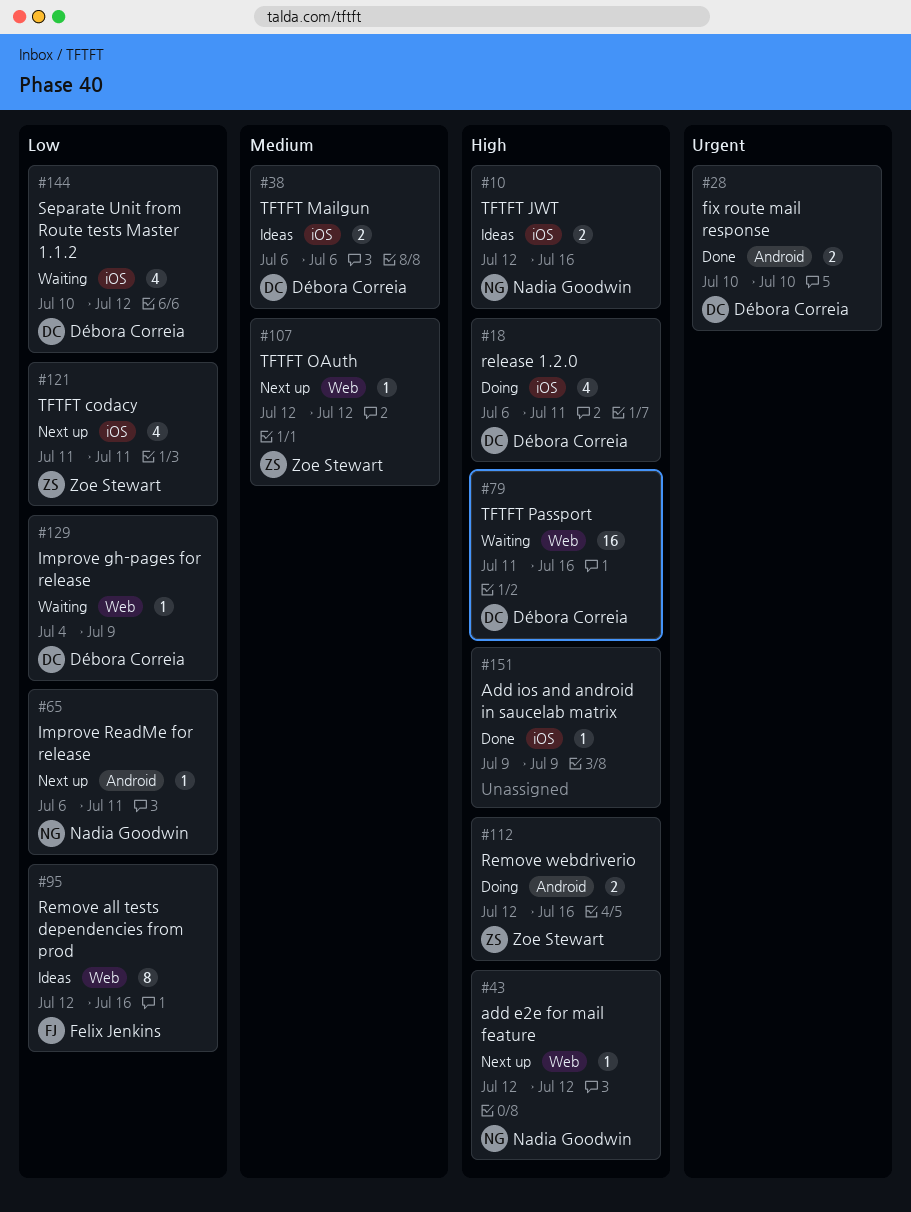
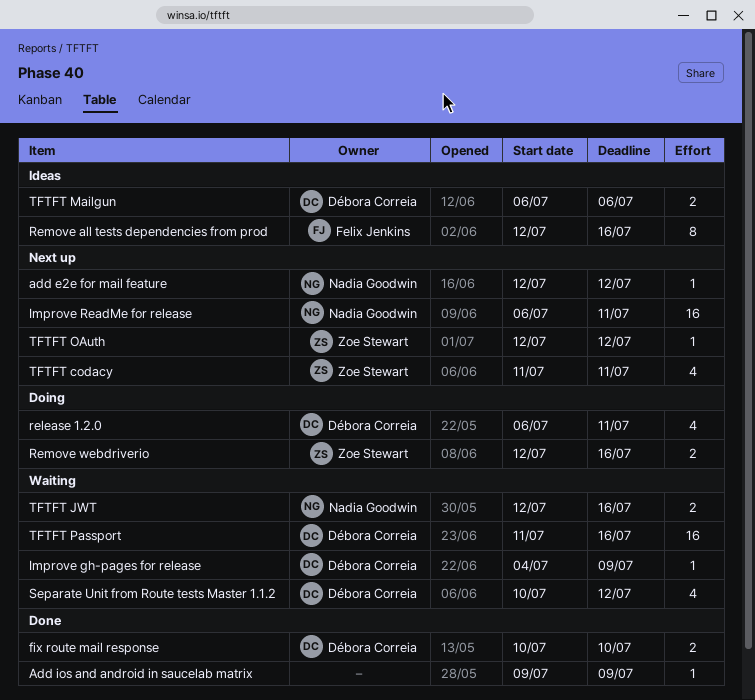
Improve ReadMe for release, estimate: 1 -> 16
TFTFT JWT, status: Ideas -> Waiting

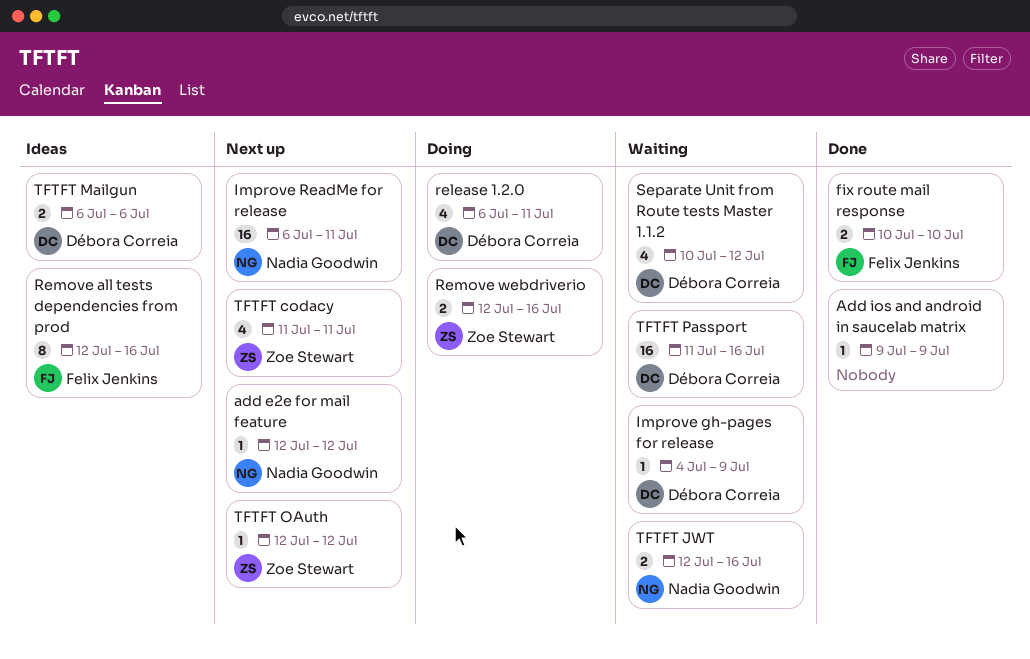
fix route mail response, owner: Débora Correia -> Felix Jenkins

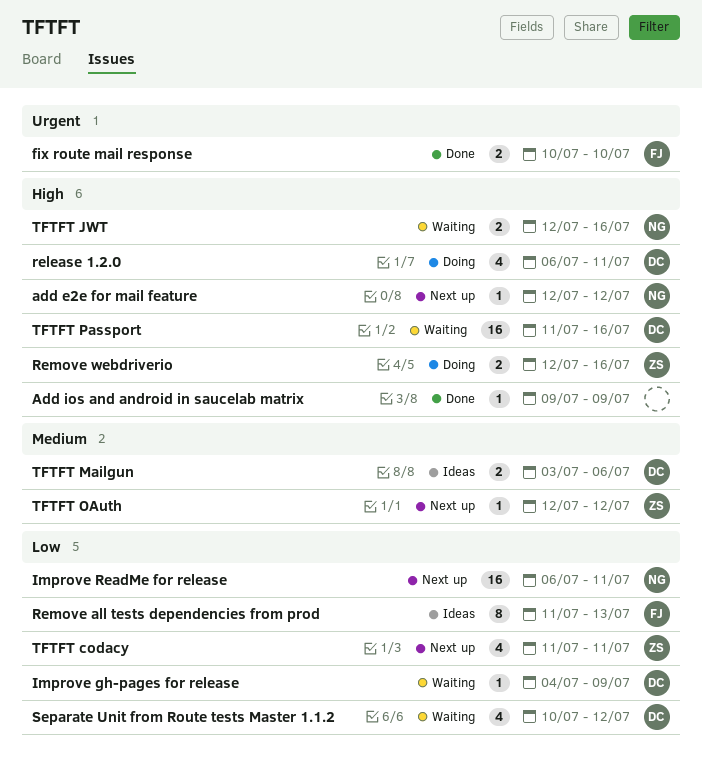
Remove all tests dependencies from prod, start: Jul 12 -> Jul 11
Remove all tests dependencies from prod, due: Jul 16 -> Jul 13
TFTFT Mailgun, start: Jul 6 -> Jul 3

